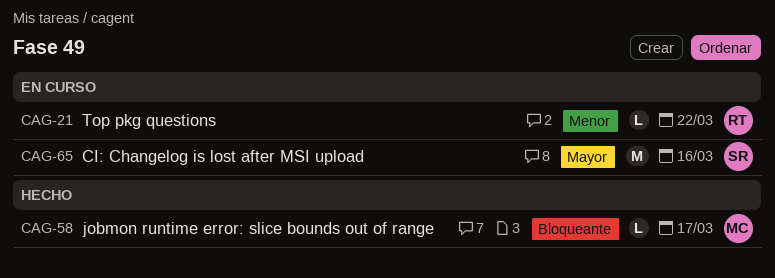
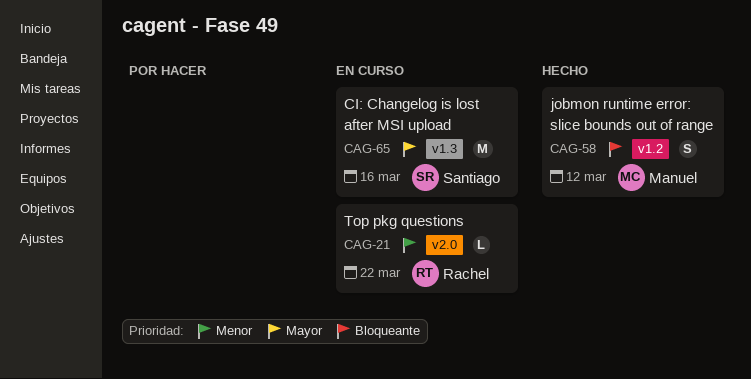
CAG-58, estimate: L -> S
CAG-58, due: Mar 17 -> Mar 12

